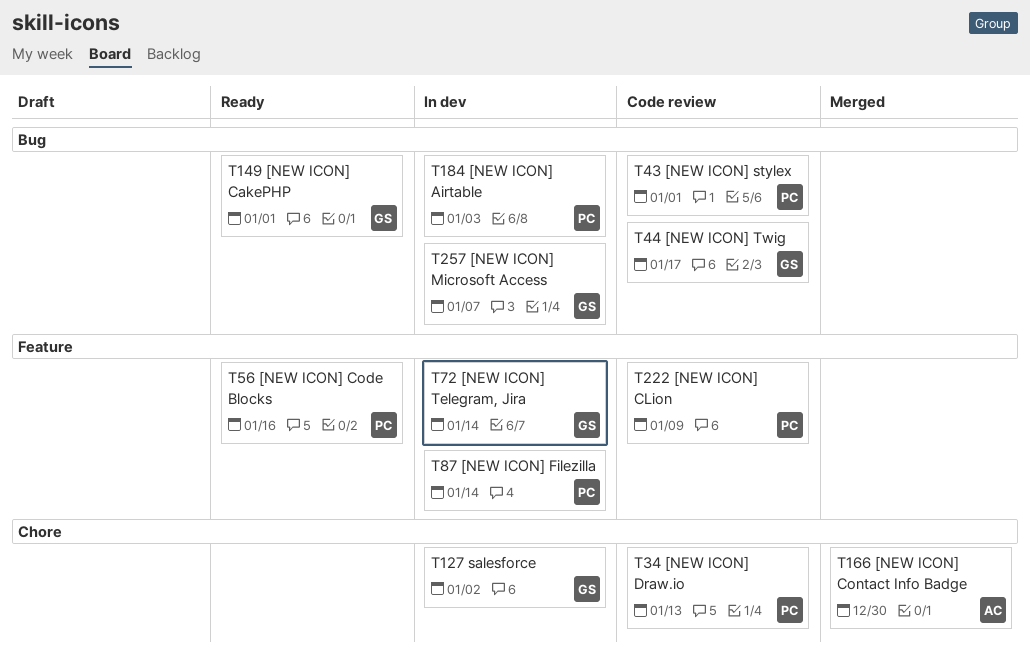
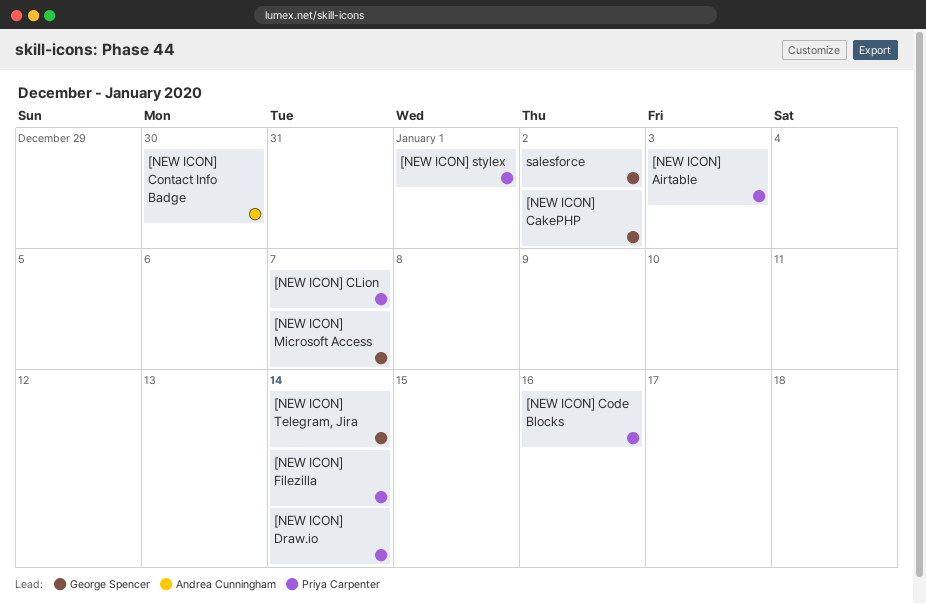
[NEW ICON] CakePHP, due: Jan 1 -> Jan 2
[NEW ICON] CLion, due: Jan 9 -> Jan 7
[NEW ICON] Draw.io, due: Jan 13 -> Jan 14
[NEW ICON] Twig: present -> none

